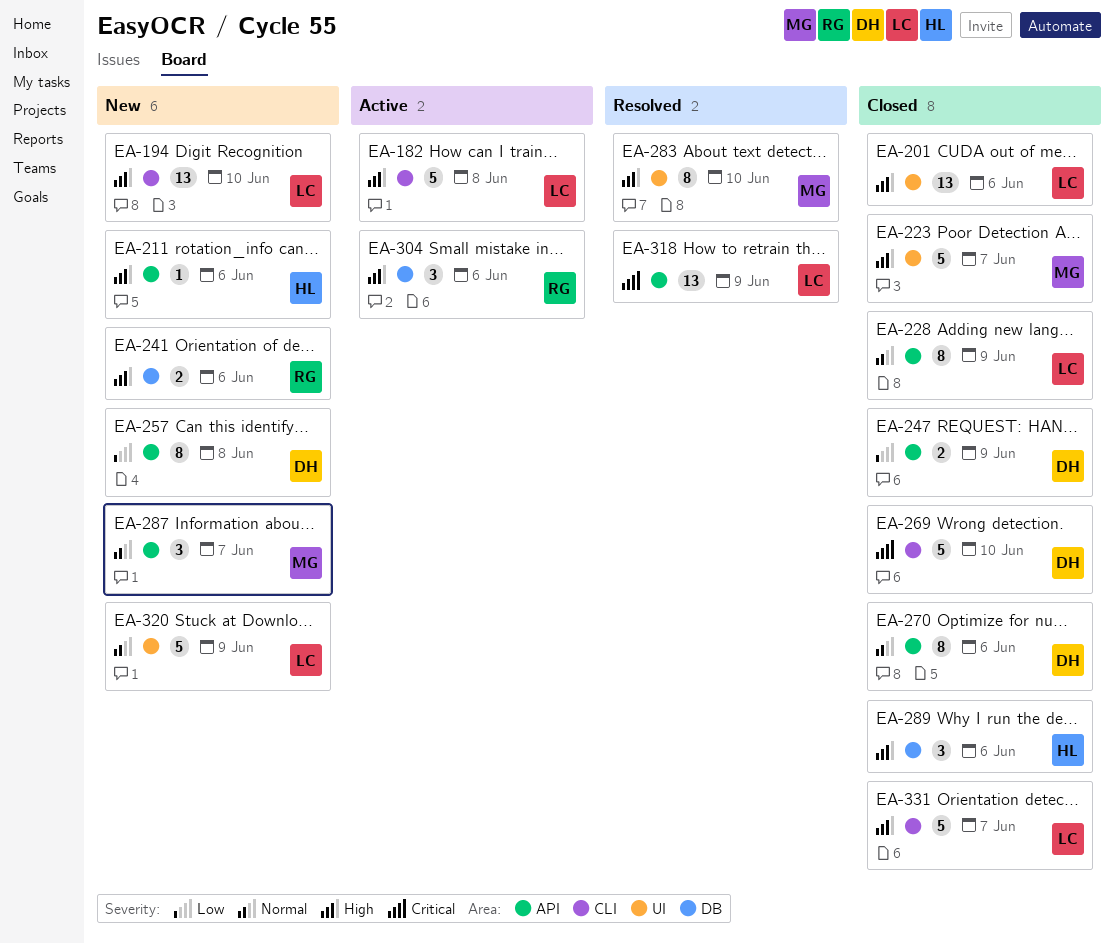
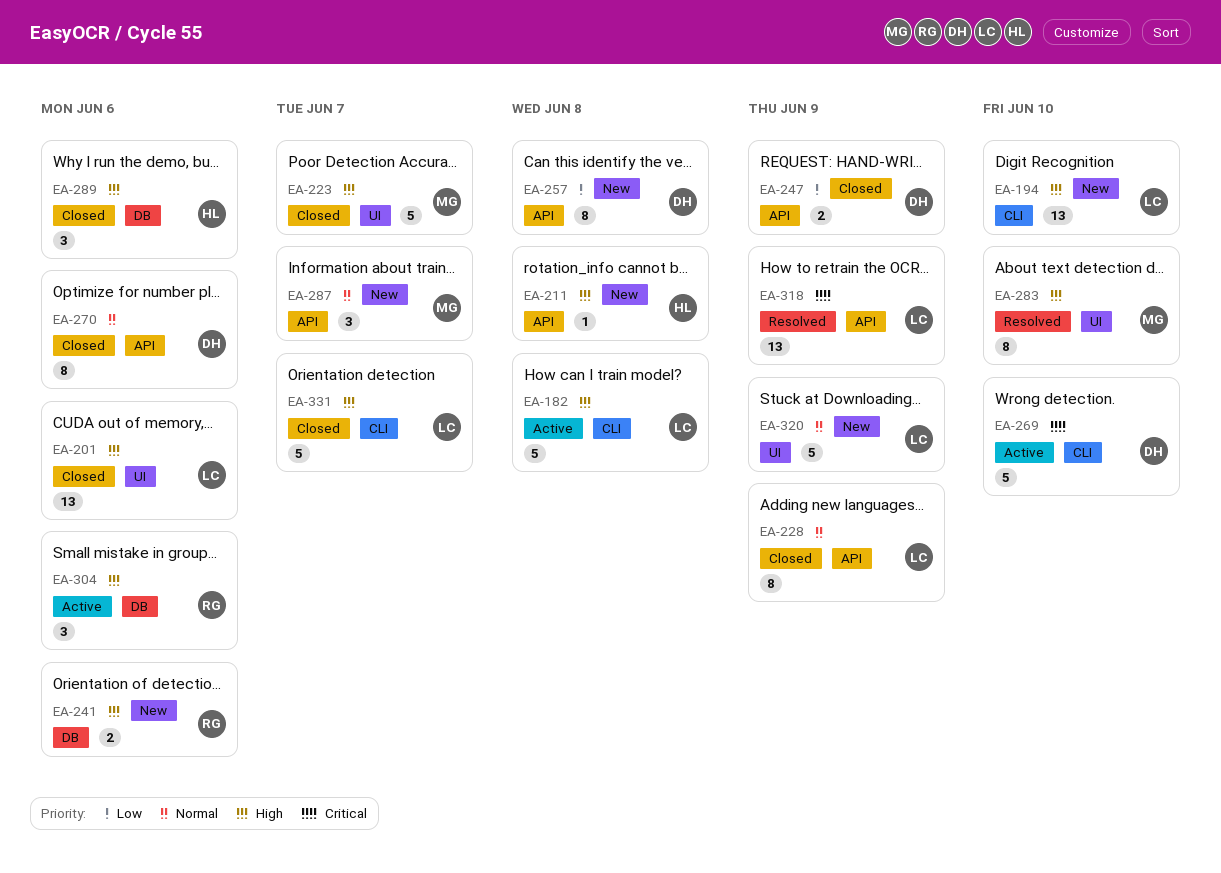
EA-211, due: Jun 6 -> Jun 8
EA-269, status: Closed -> Active

